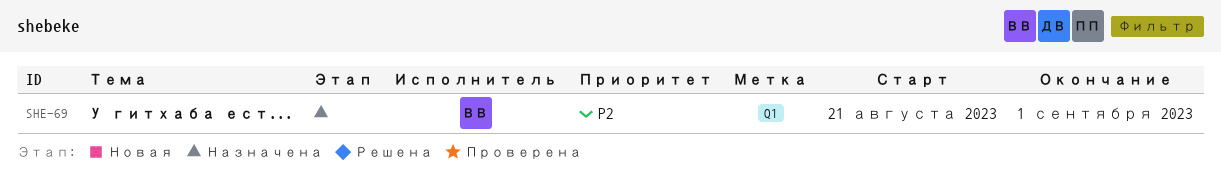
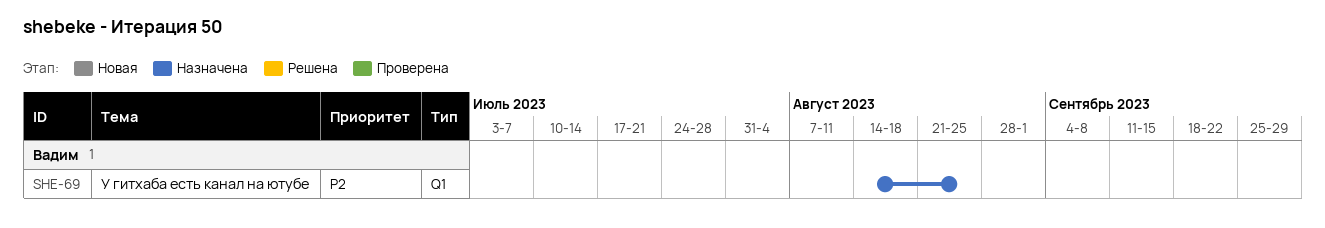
SHE-69, start: Aug 21 -> Aug 14
SHE-69, due: Sep 1 -> Aug 25

